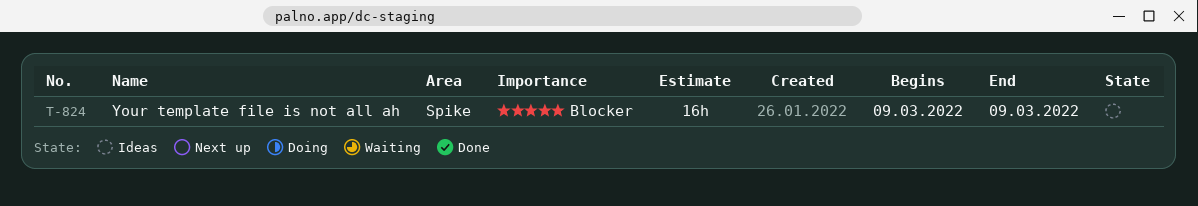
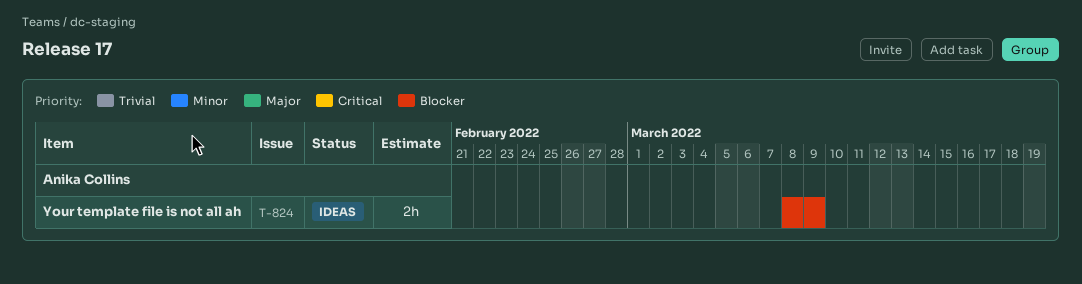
T-824, estimate: 16h -> 2h
T-824, start: Mar 9 -> Mar 8

